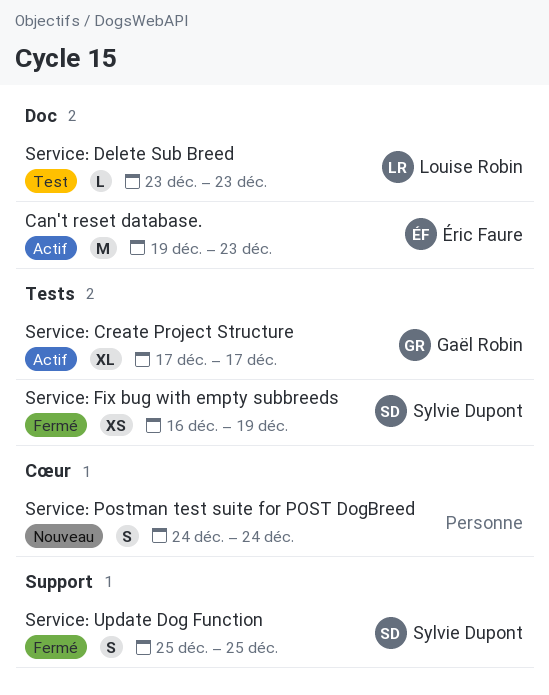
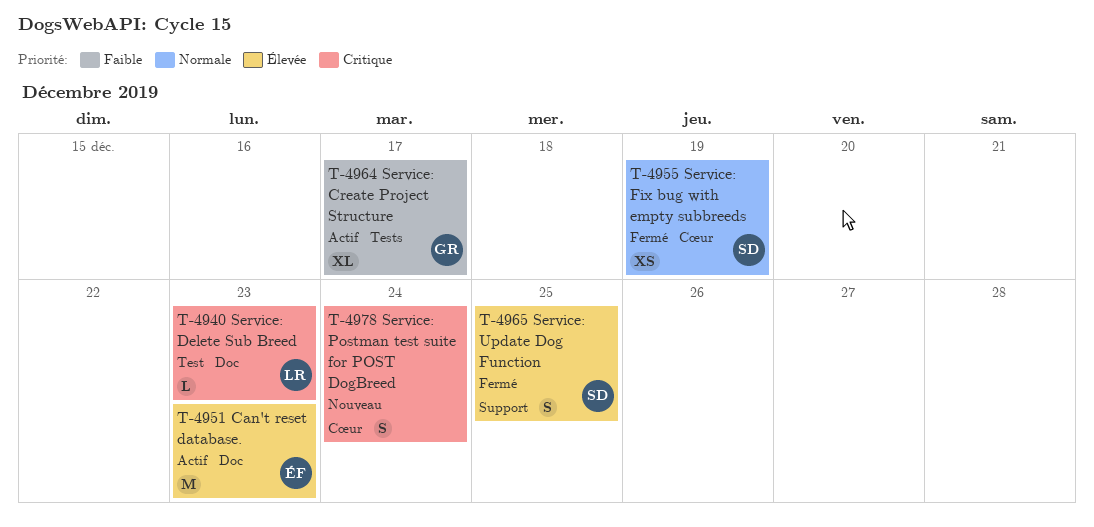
Service: Fix bug with empty subbreeds, label: Tests -> Cœur

